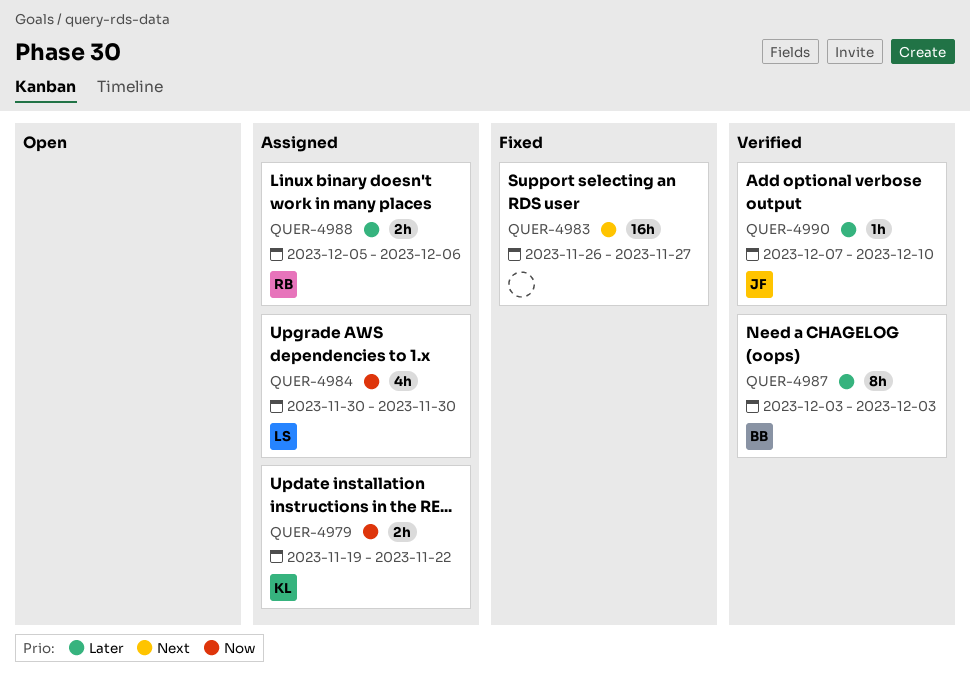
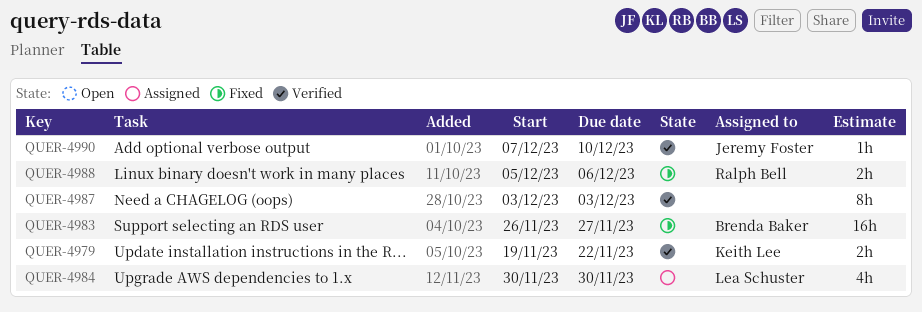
QUER-4979, status: Assigned -> Verified
QUER-4983, owner: none -> Brenda Baker
QUER-4987, owner: Brenda Baker -> none
QUER-4988, status: Assigned -> Fixed

